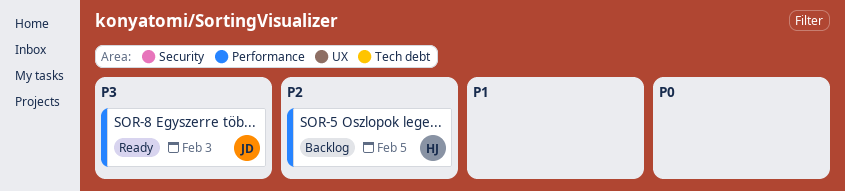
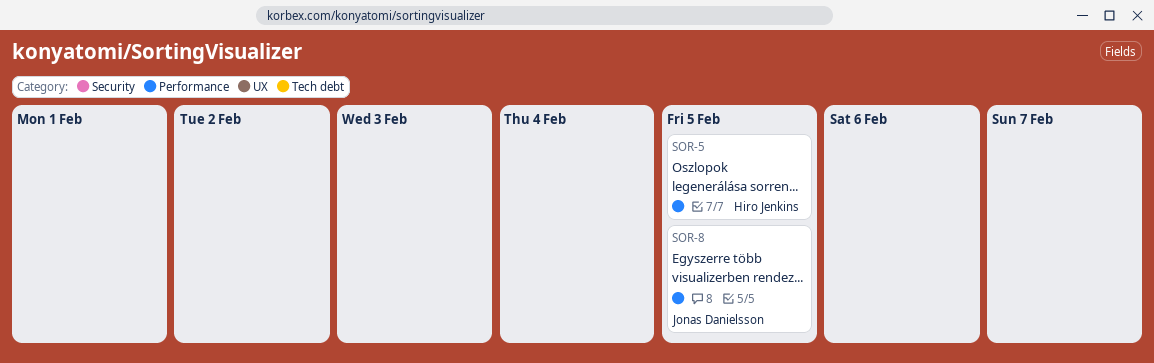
SOR-8, due: Feb 3 -> Feb 5

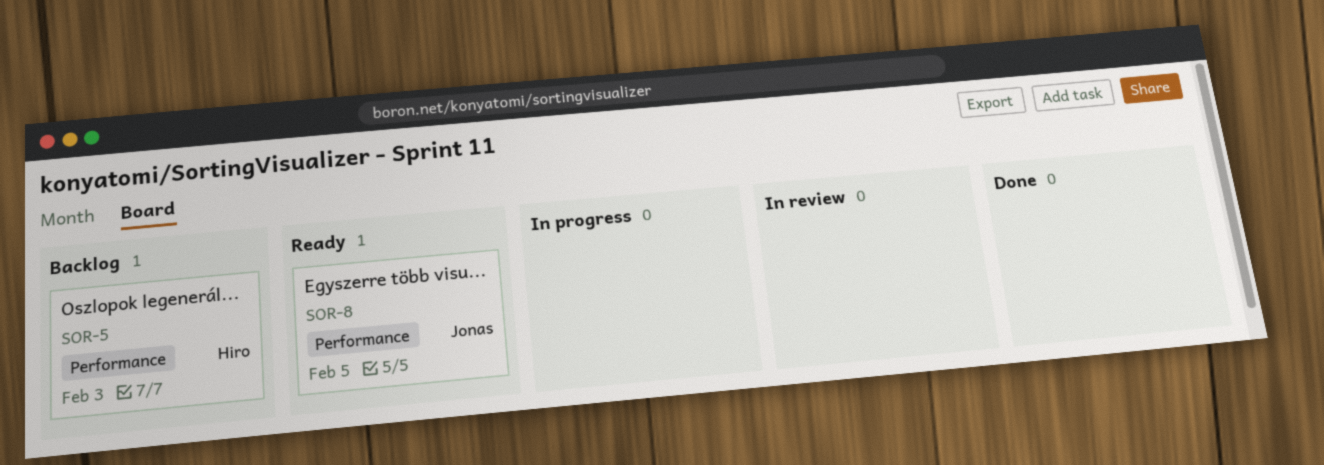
SOR-5, due: Feb 5 -> Feb 3

